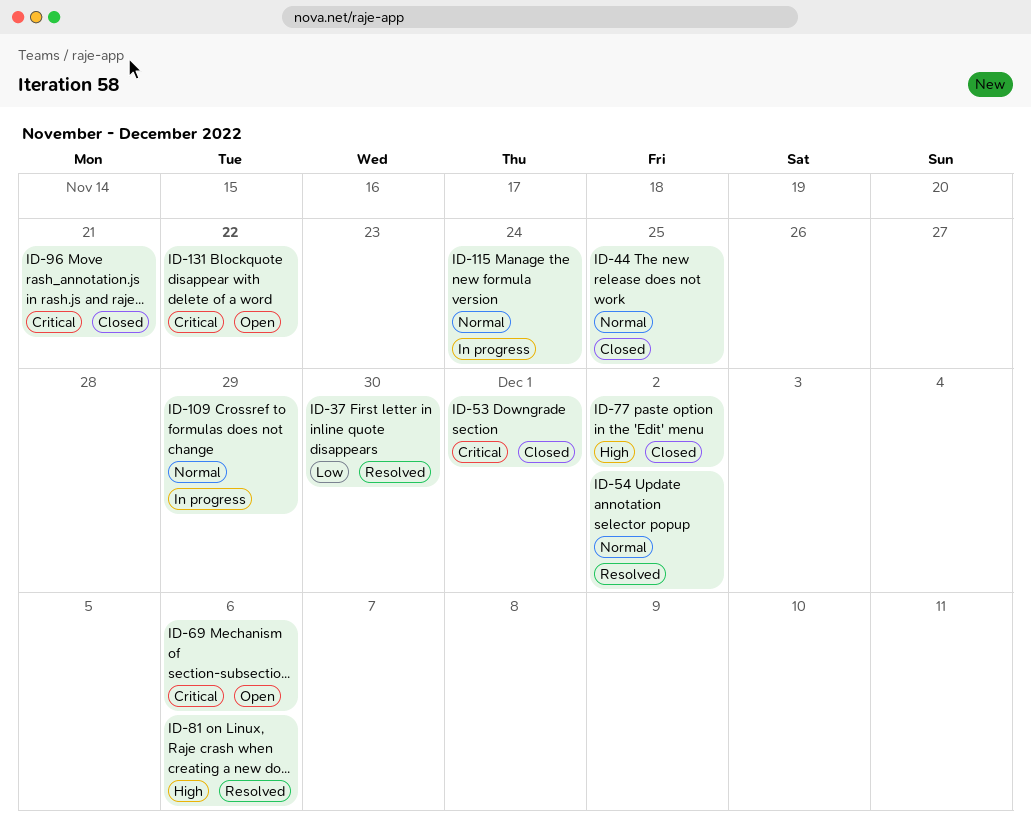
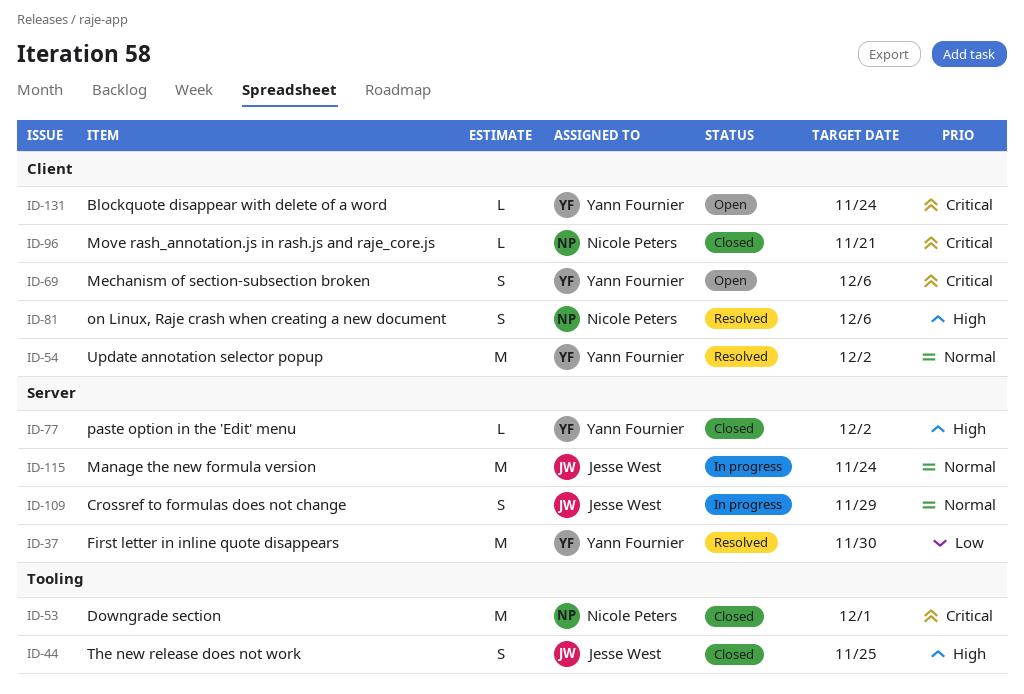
ID-44, priority: Normal -> High
ID-131, due: Nov 22 -> Nov 24

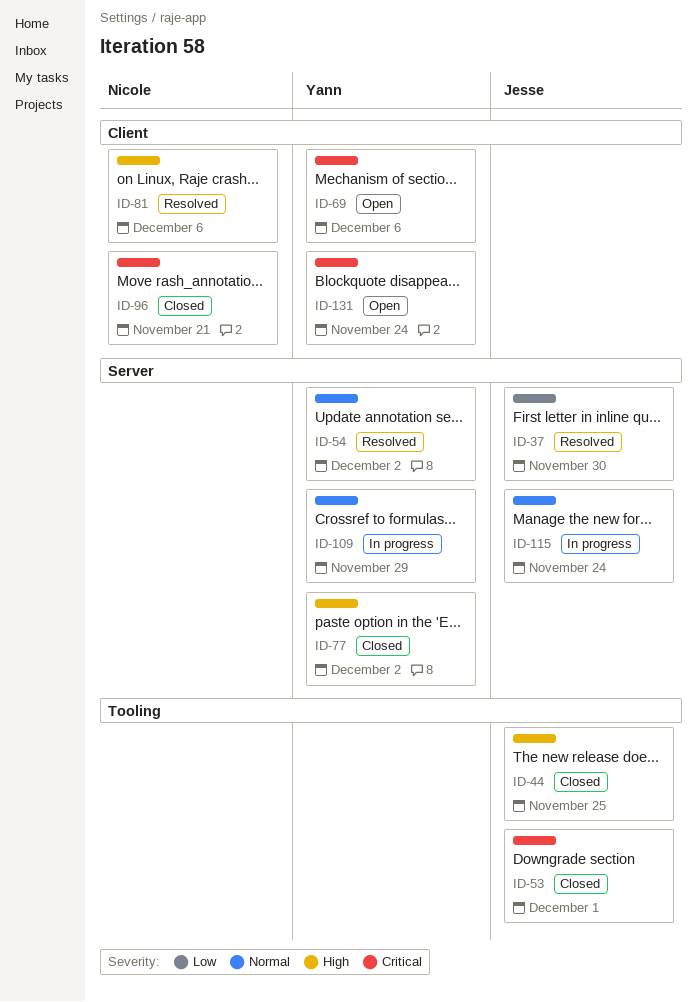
ID-37, owner: Yann Fournier -> Jesse West
ID-53, owner: Nicole Peters -> Jesse West
ID-54, label: Client -> Server
ID-109, owner: Jesse West -> Yann Fournier

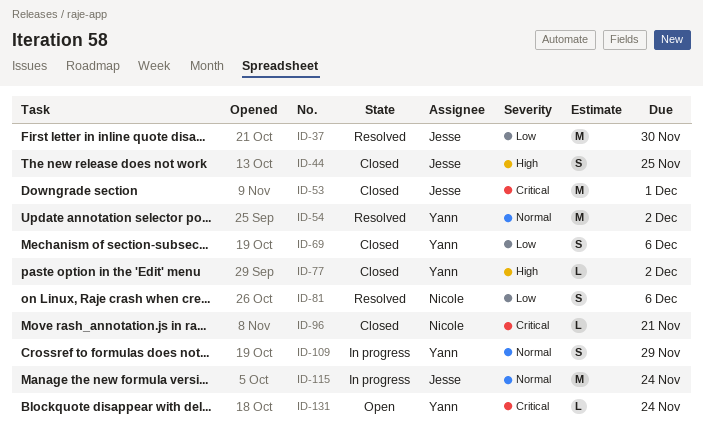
ID-69, status: Open -> Closed
ID-69, priority: Critical -> Low
ID-81, priority: High -> Low

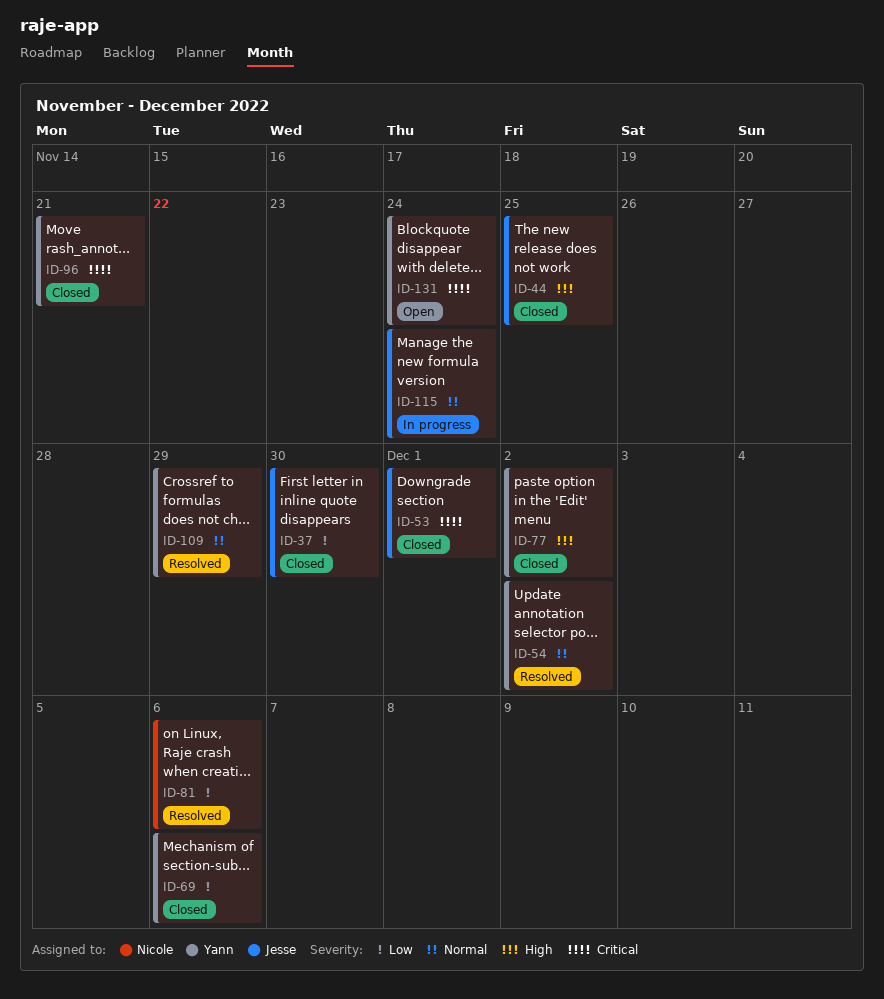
ID-37, status: Resolved -> Closed
ID-96, owner: Nicole -> Yann
ID-109, status: In progress -> Resolved

